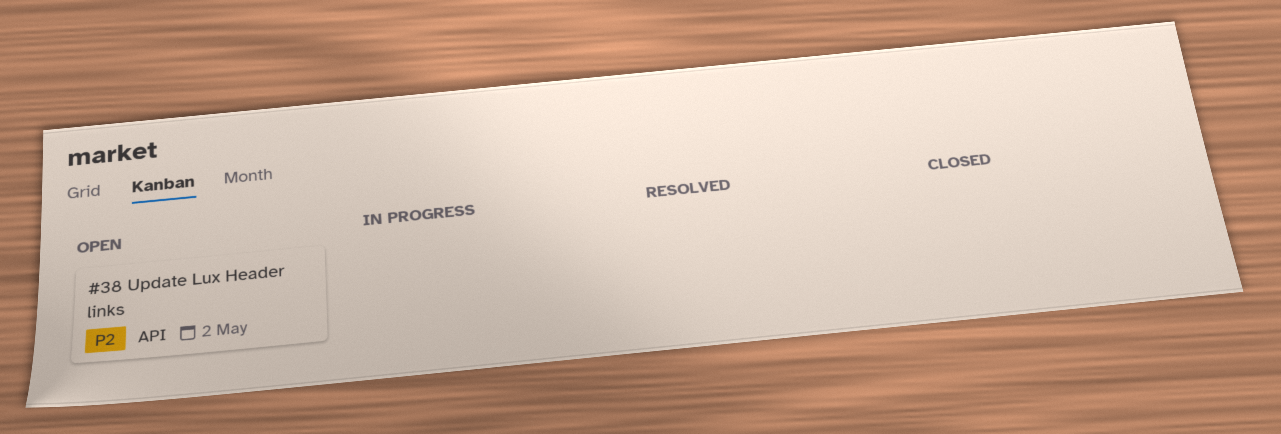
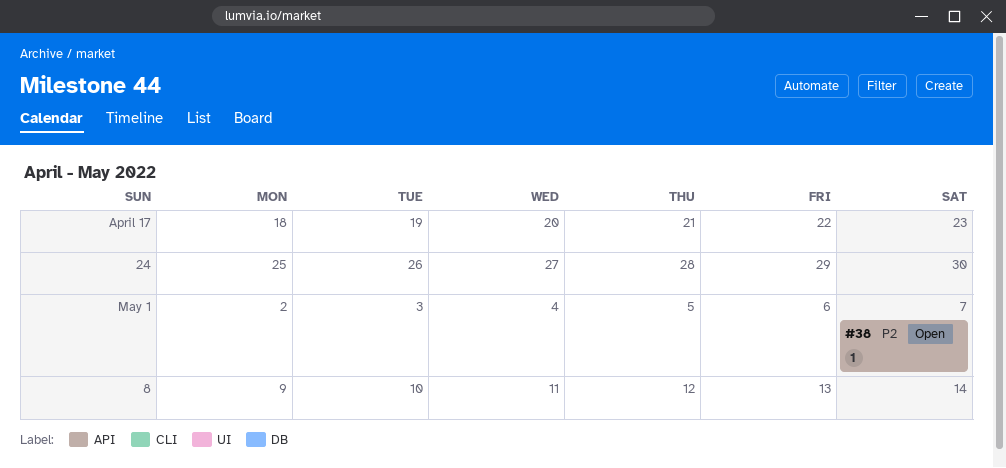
#38, due: May 2 -> May 7

